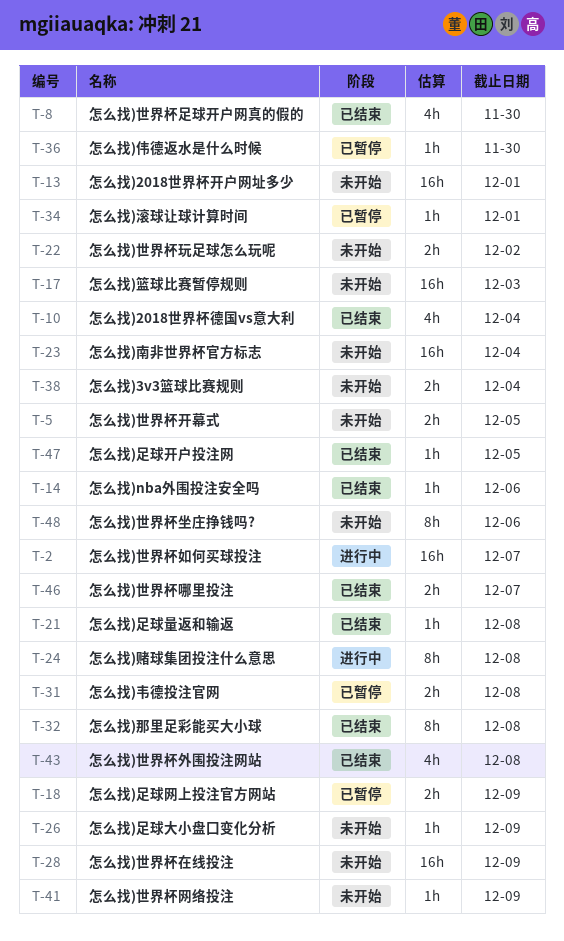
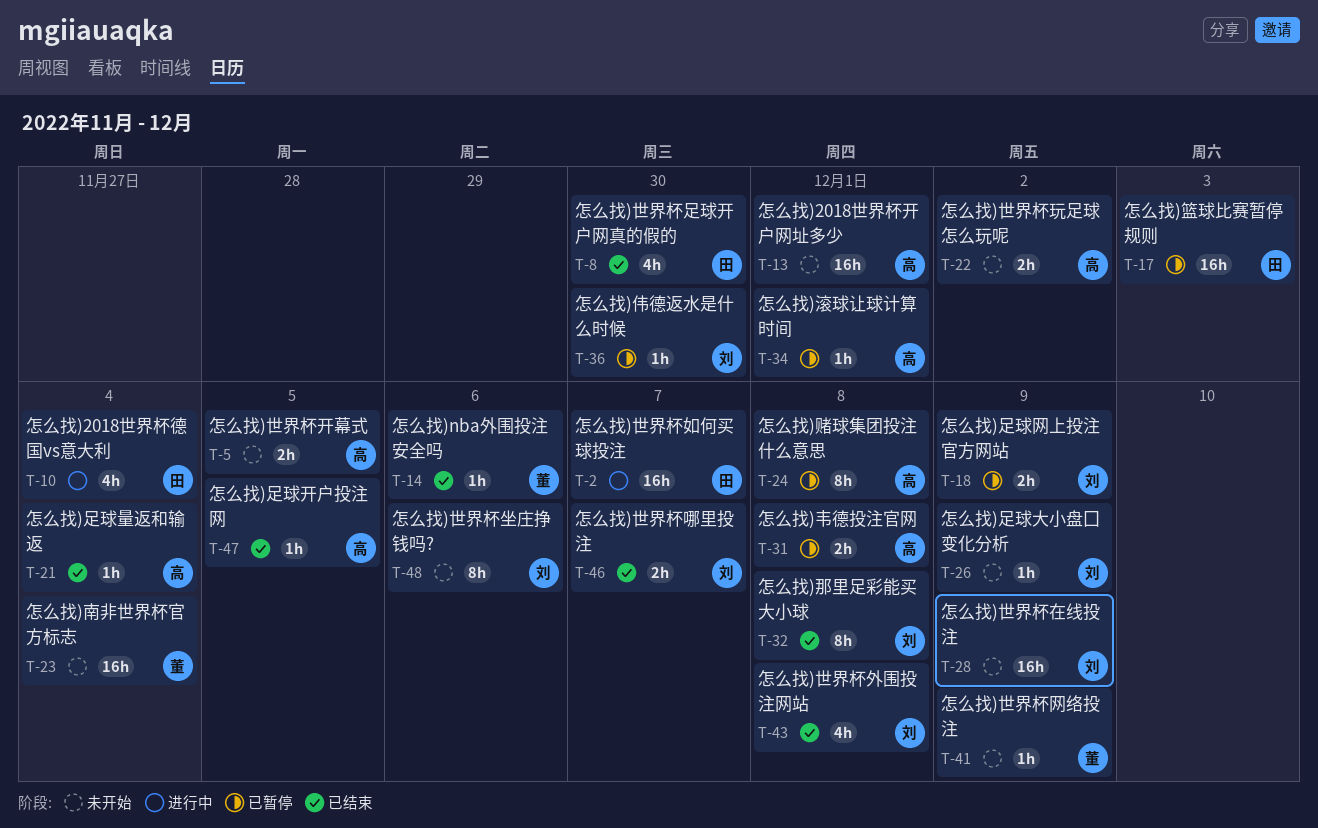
T-10, status: 已结束 -> 进行中
T-17, status: 未开始 -> 已暂停
T-21, due: Dec 8 -> Dec 4
T-24, status: 进行中 -> 已暂停
T-38: present -> none

